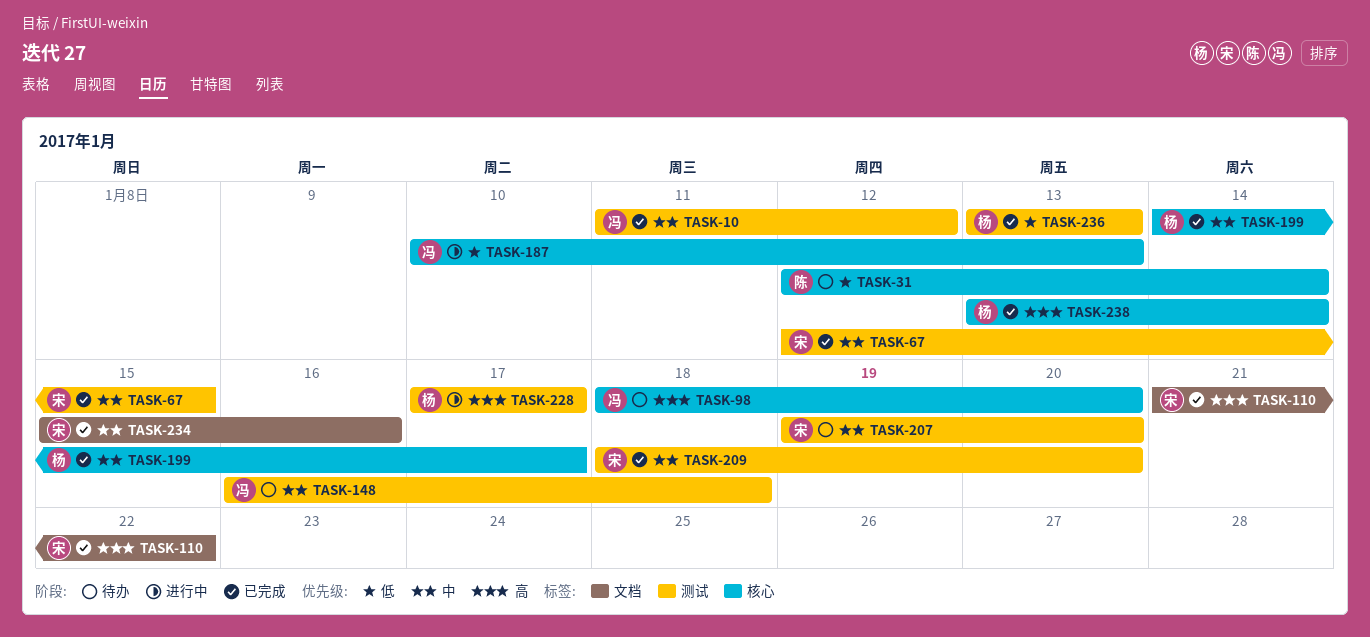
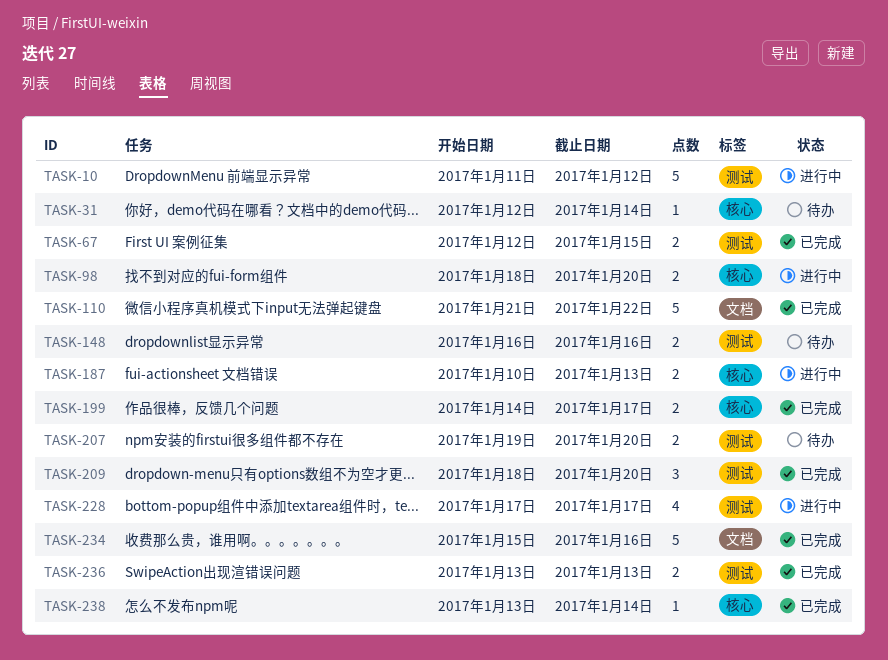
TASK-10, status: 已完成 -> 进行中
TASK-98, status: 待办 -> 进行中
TASK-148, due: Jan 18 -> Jan 16

